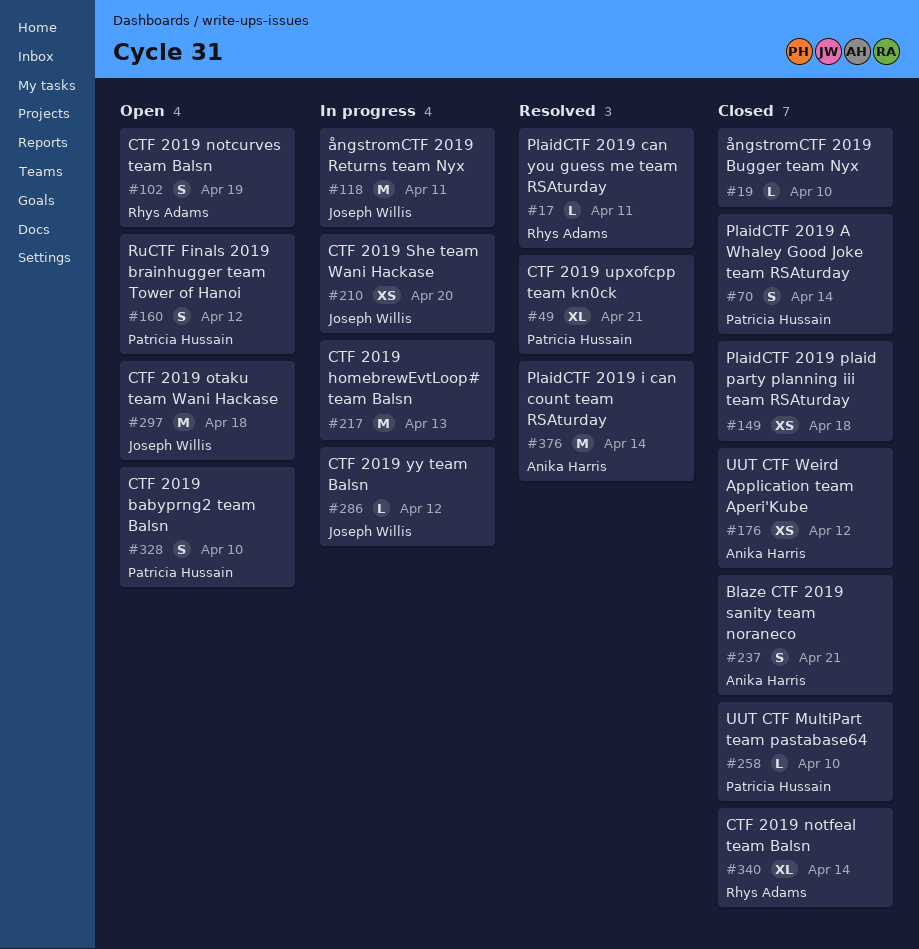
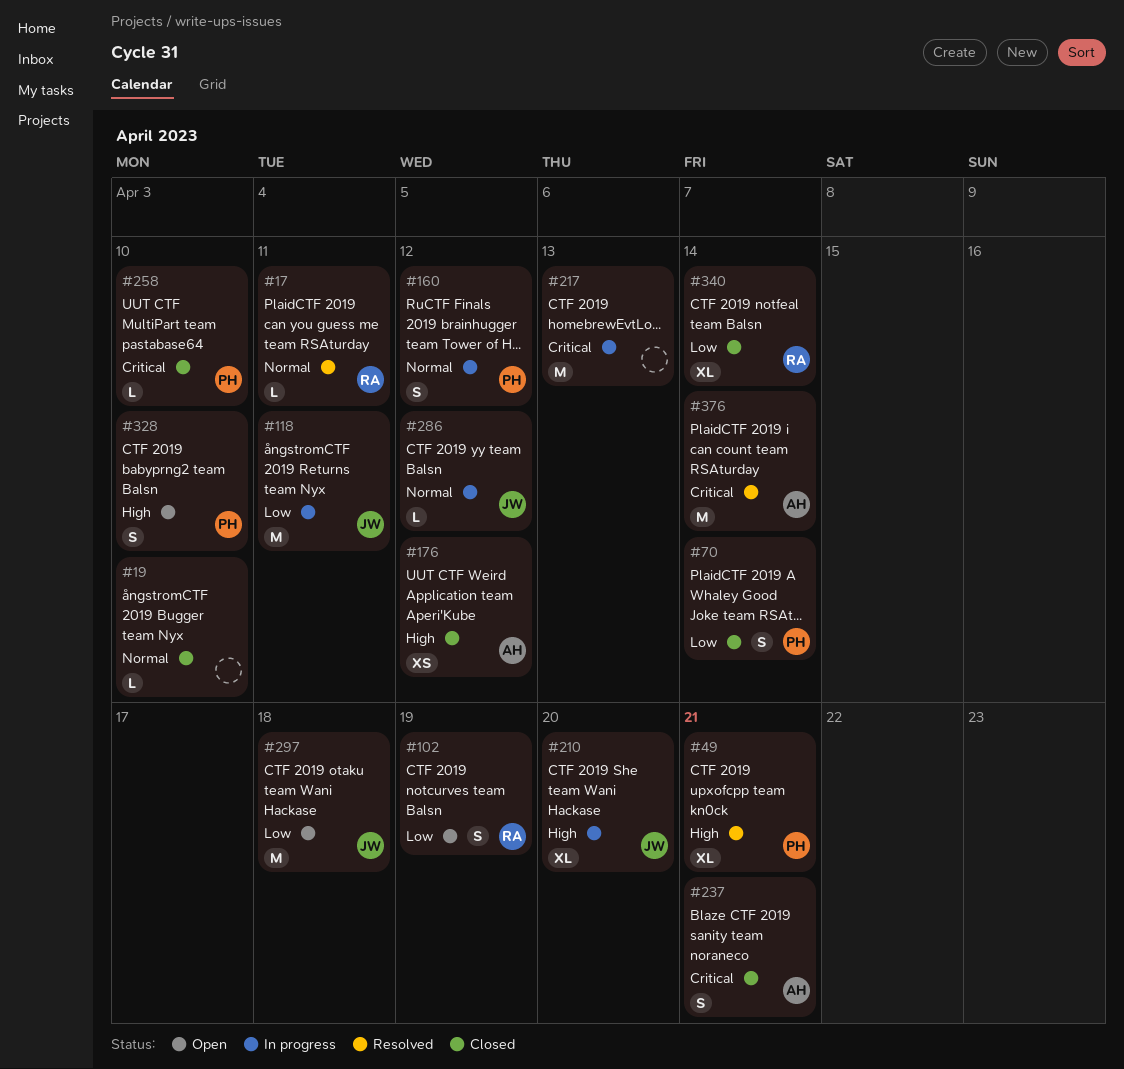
#149: present -> none
#160, status: Open -> In progress
#210, estimate: XS -> XL

